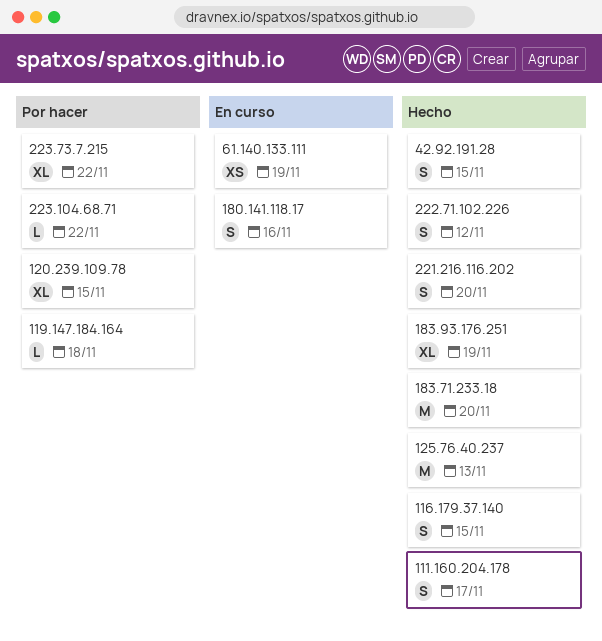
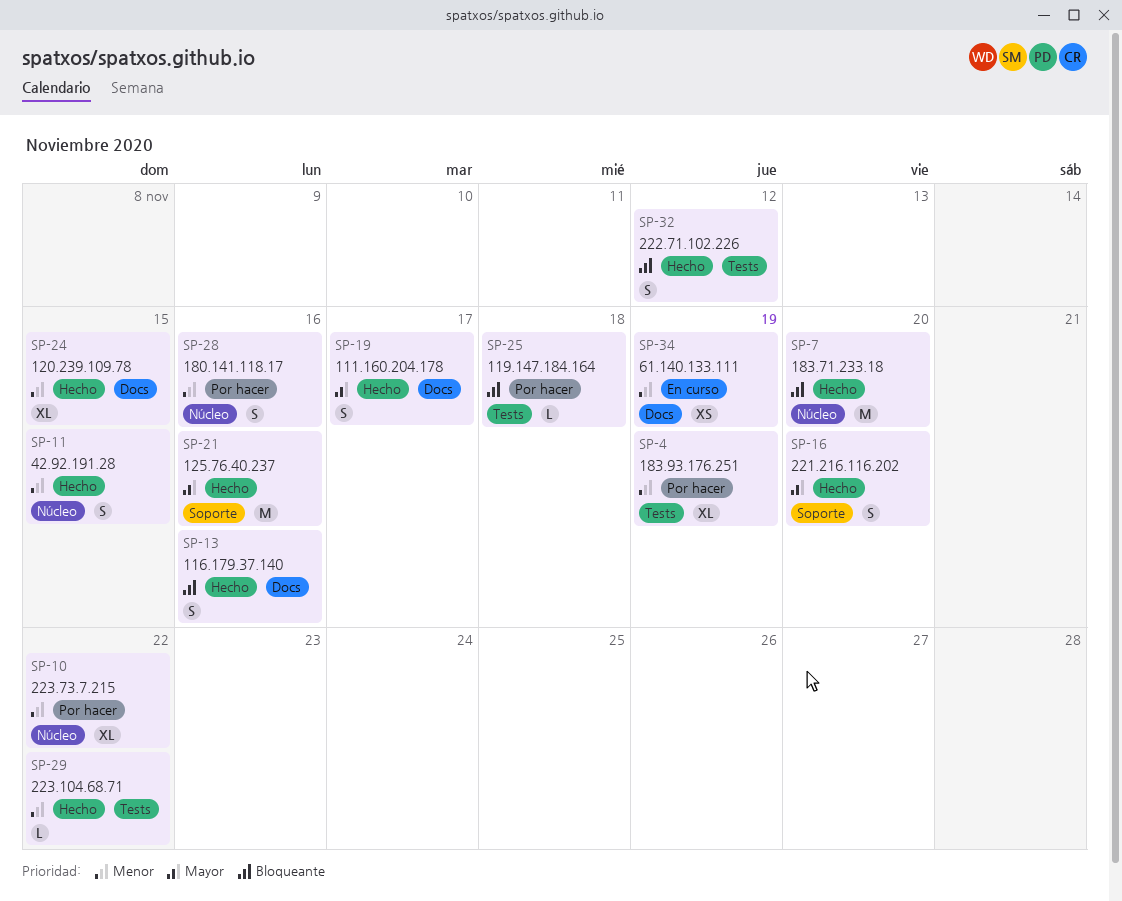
116.179.37.140, due: Nov 15 -> Nov 16
120.239.109.78, status: Por hacer -> Hecho
125.76.40.237, due: Nov 13 -> Nov 16
180.141.118.17, status: En curso -> Por hacer
183.93.176.251, status: Hecho -> Por hacer
223.104.68.71, status: Por hacer -> Hecho

